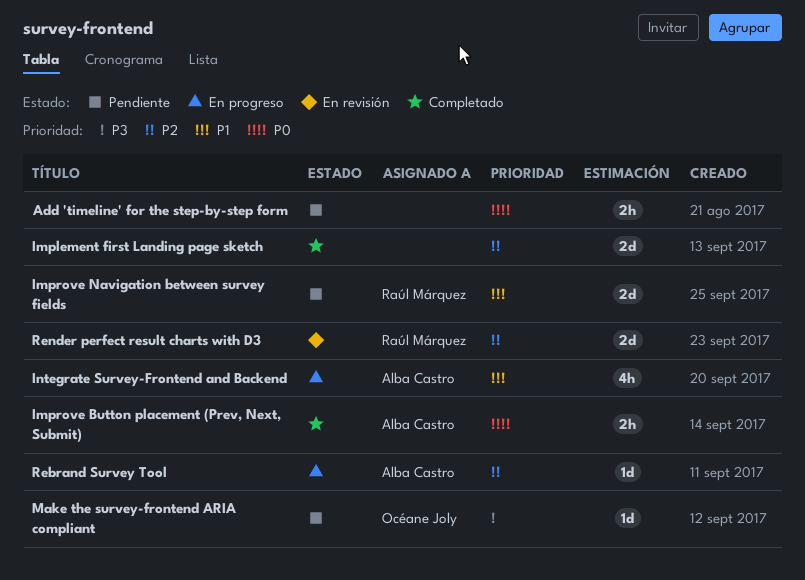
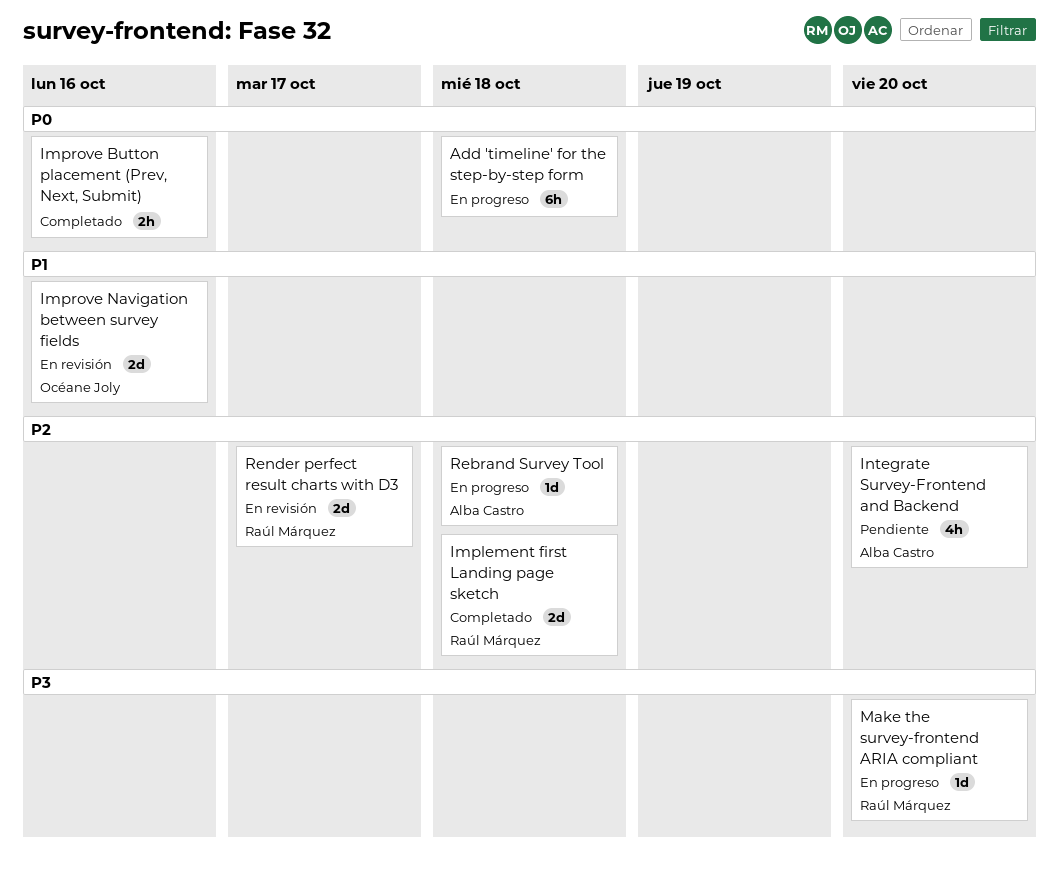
Add 'timeline' for the step-by-step form, status: Pendiente -> En progreso
Add 'timeline' for the step-by-step form, estimate: 2h -> 6h
Implement first Landing page sketch, owner: none -> Raúl Márquez
Improve Button placement (Prev, Next, Submit), owner: Alba Castro -> none
Improve Navigation between survey fields, status: Pendiente -> En revisión
Improve Navigation between survey fields, owner: Raúl Márquez -> Océane Joly
Integrate Survey-Frontend and Backend, status: En progreso -> Pendiente
Integrate Survey-Frontend and Backend, priority: P1 -> P2
Make the survey-frontend ARIA compliant, status: Pendiente -> En progreso
Make the survey-frontend ARIA compliant, owner: Océane Joly -> Raúl Márquez

